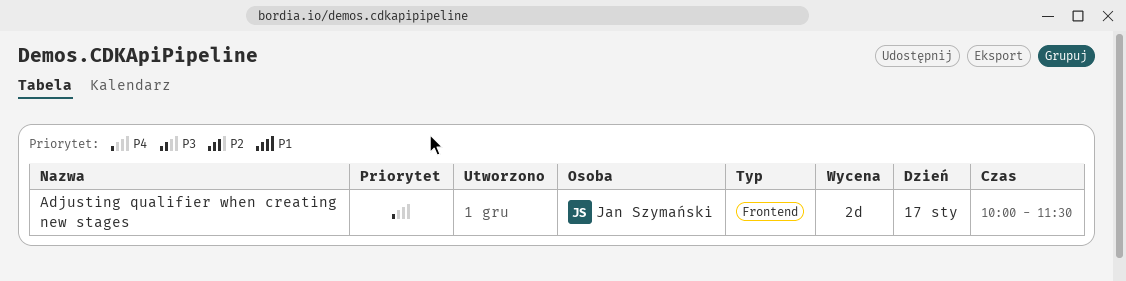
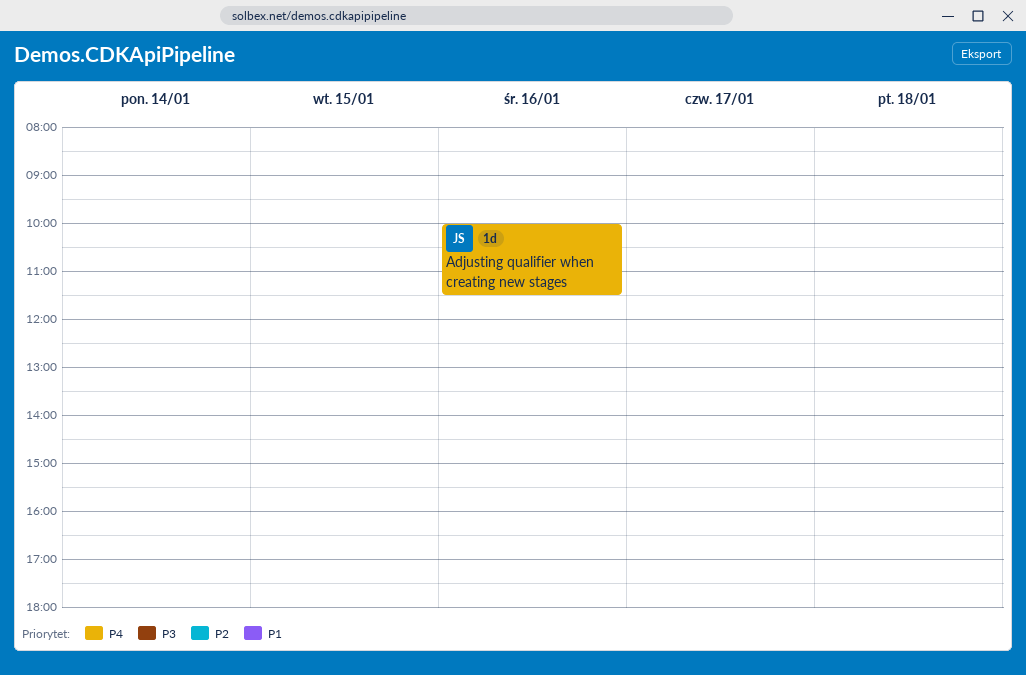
Adjusting qualifier when creating new stages, estimate: 2d -> 1d
Adjusting qualifier when creating new stages, day: Jan 17 -> Jan 16

